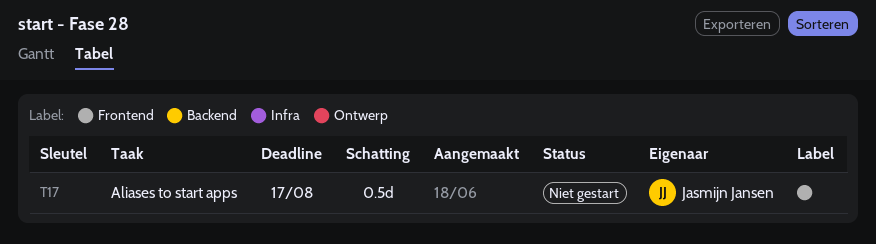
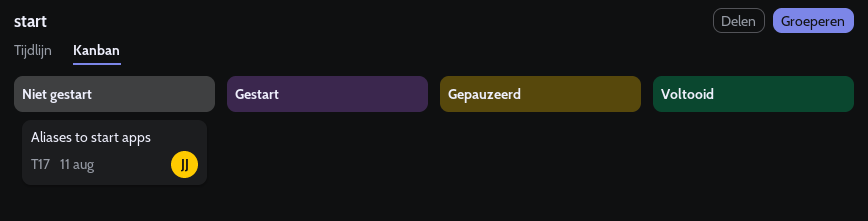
T17, due: Aug 17 -> Aug 11

